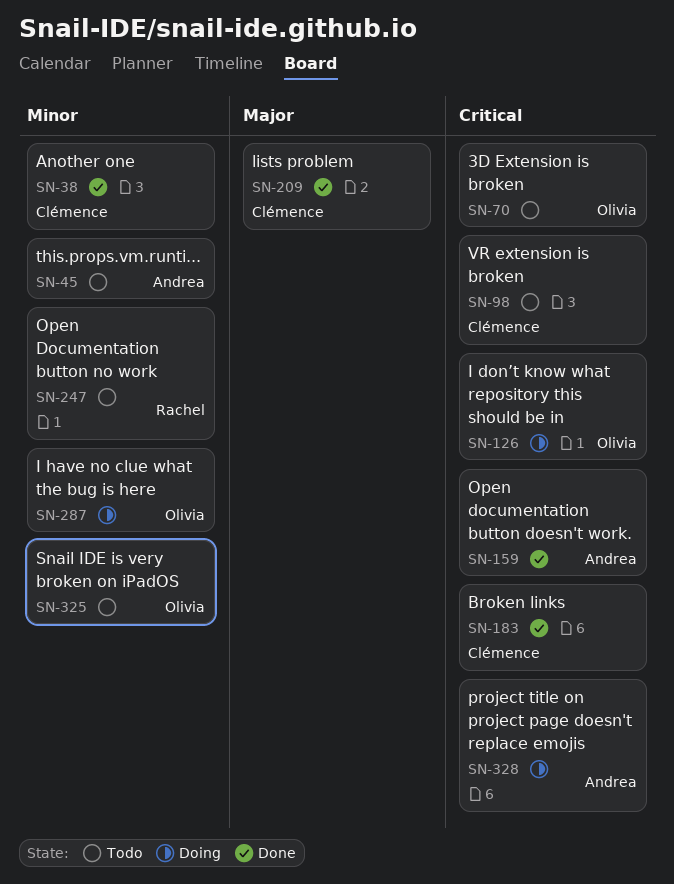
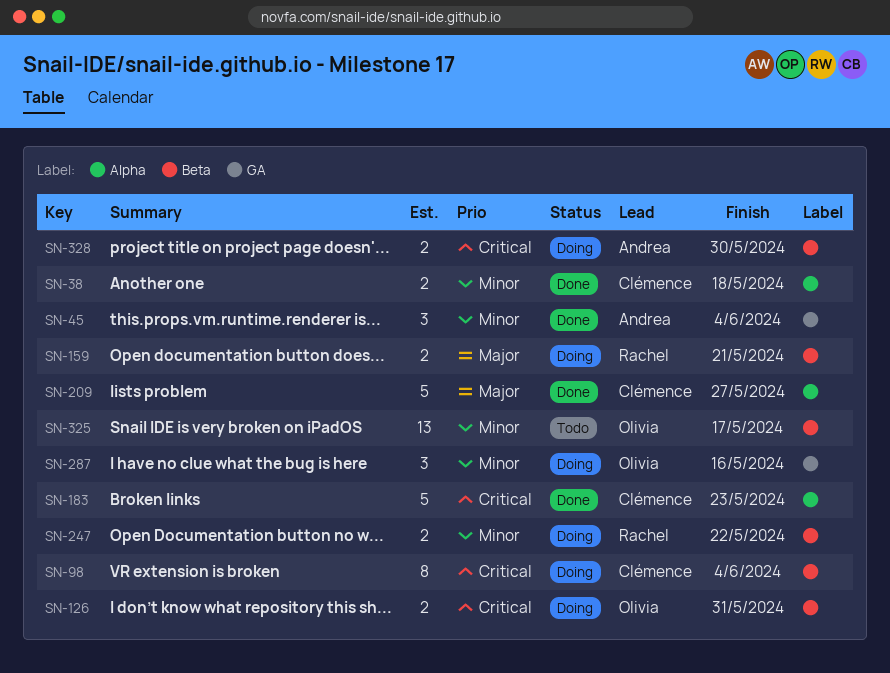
SN-45, status: Todo -> Done
SN-70: present -> none
SN-98, status: Todo -> Doing
SN-159, status: Done -> Doing
SN-159, owner: Andrea -> Rachel
SN-159, priority: Critical -> Major
SN-247, status: Todo -> Doing

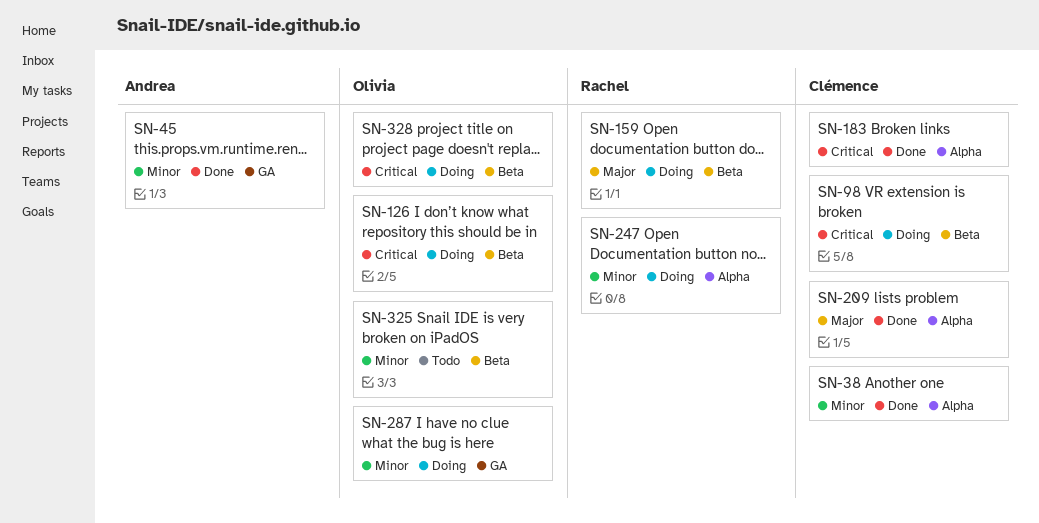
SN-247, label: Beta -> Alpha
SN-328, owner: Andrea -> Olivia

